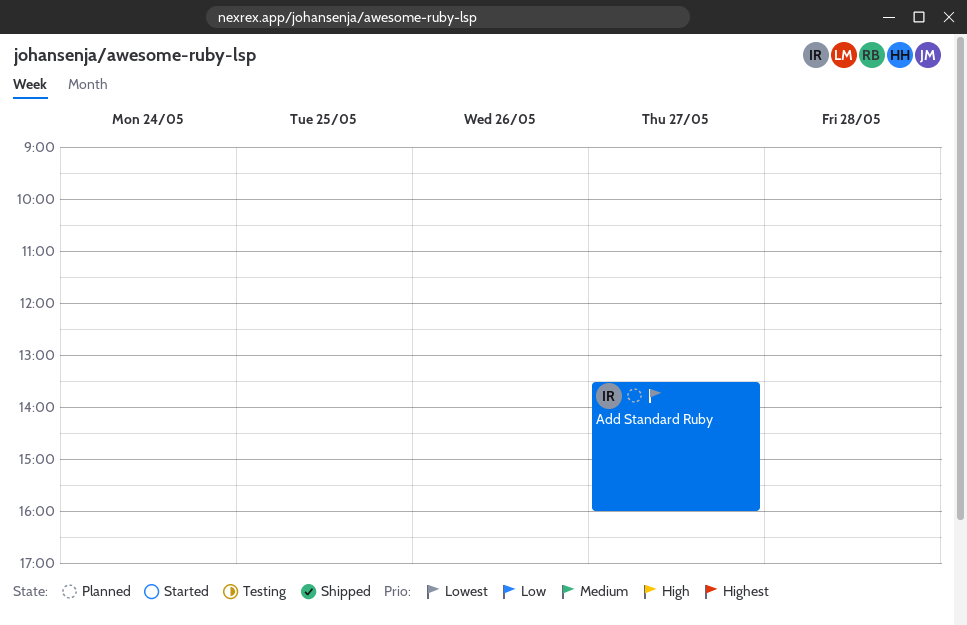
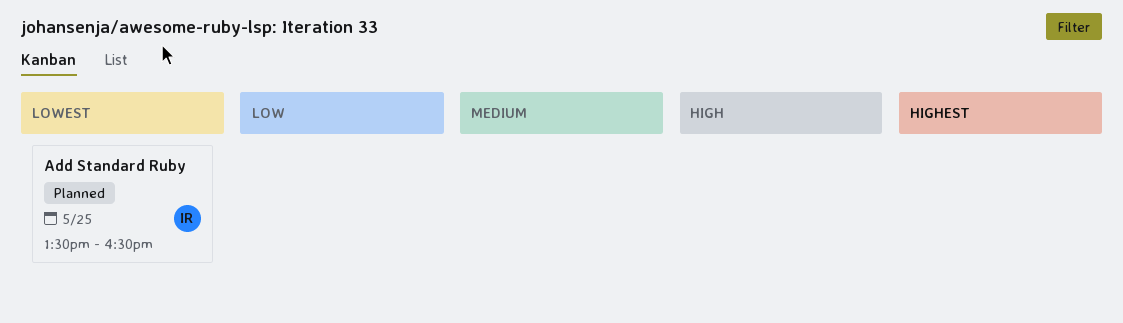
Add Standard Ruby, day: May 27 -> May 25
Add Standard Ruby, ends: 16:00 -> 16:30

